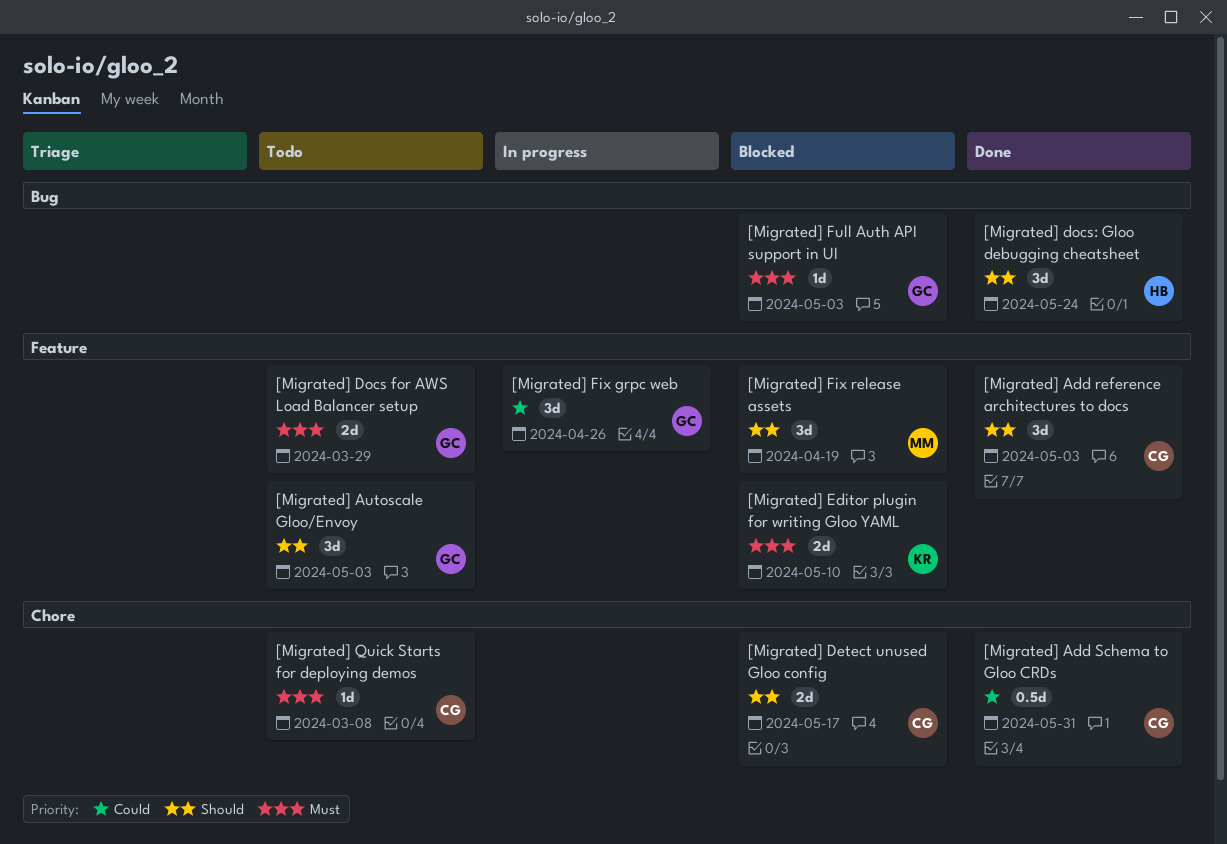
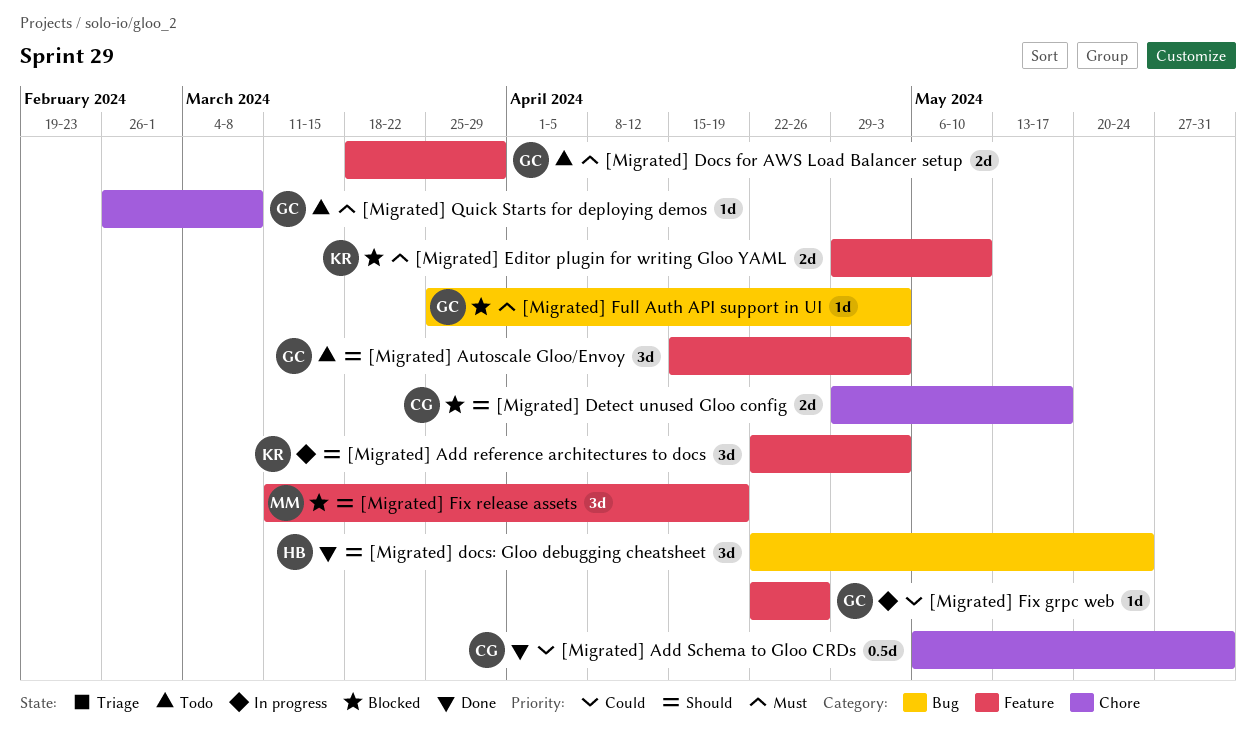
[Migrated] Add reference architectures to docs, status: Done -> In progress
[Migrated] Add reference architectures to docs, owner: CG -> KR
[Migrated] Fix grpc web, estimate: 3d -> 1d
[Migrated] Quick Starts for deploying demos, owner: CG -> GC

